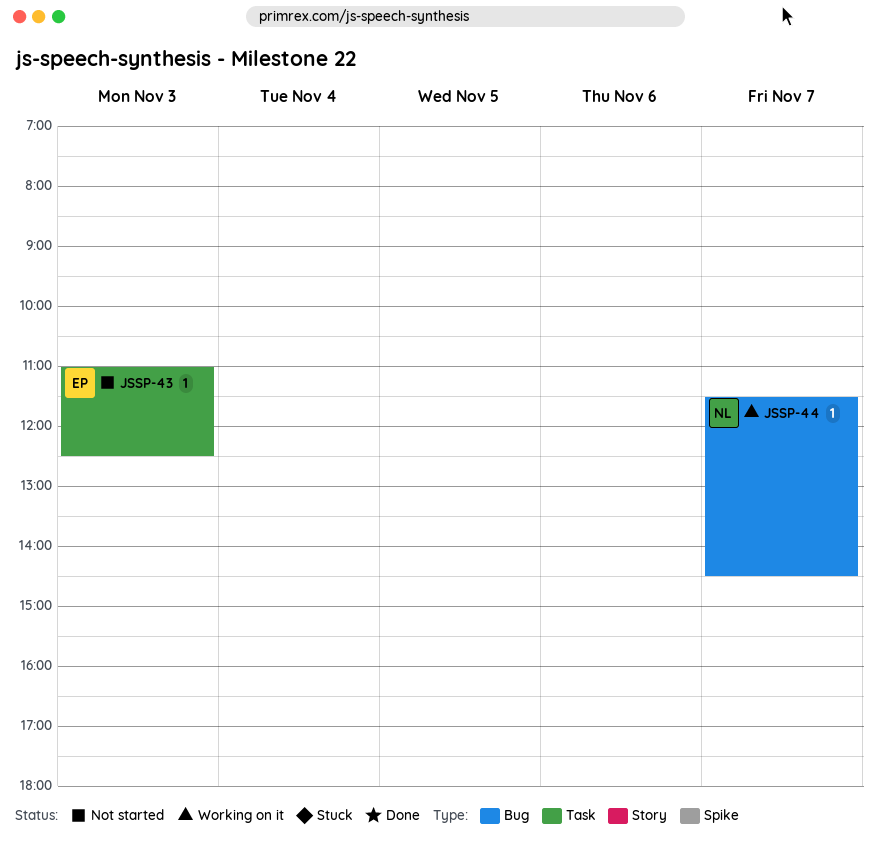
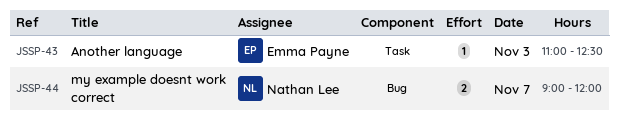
JSSP-44, estimate: 1 -> 2
JSSP-44, begins: 11:30 -> 09:00
JSSP-44, ends: 14:30 -> 12:00

